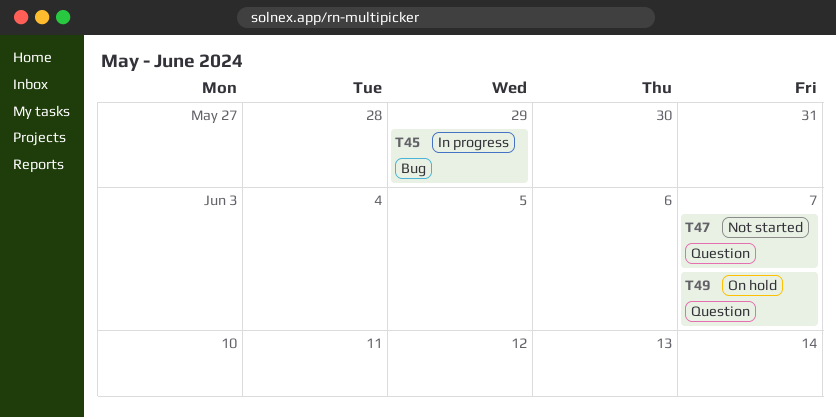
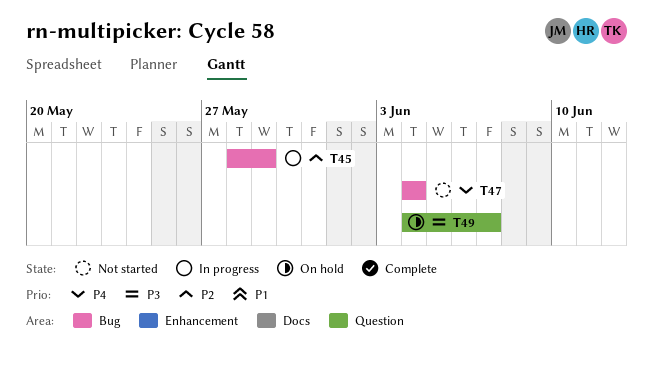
T47, label: Question -> Bug
T47, due: Jun 7 -> Jun 4

